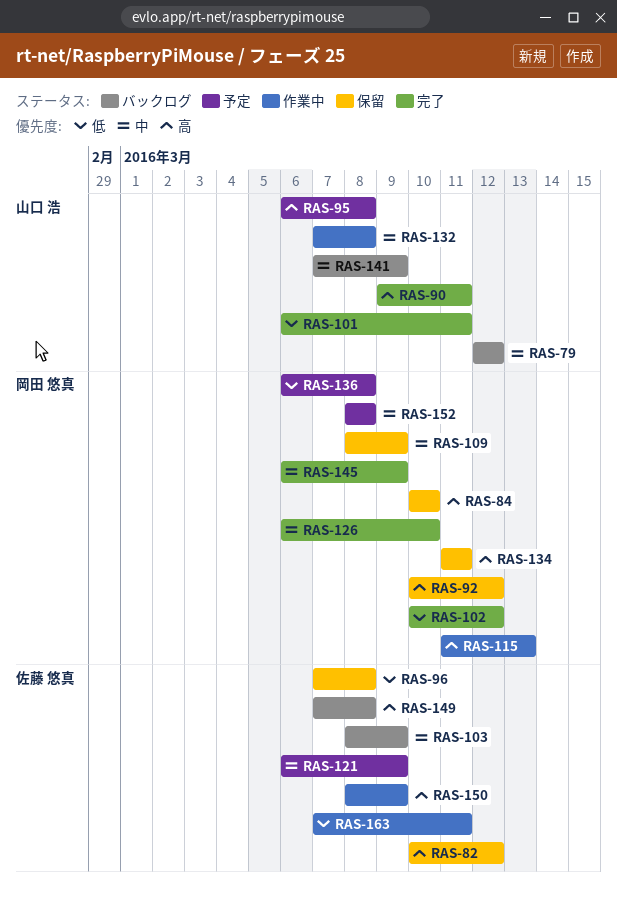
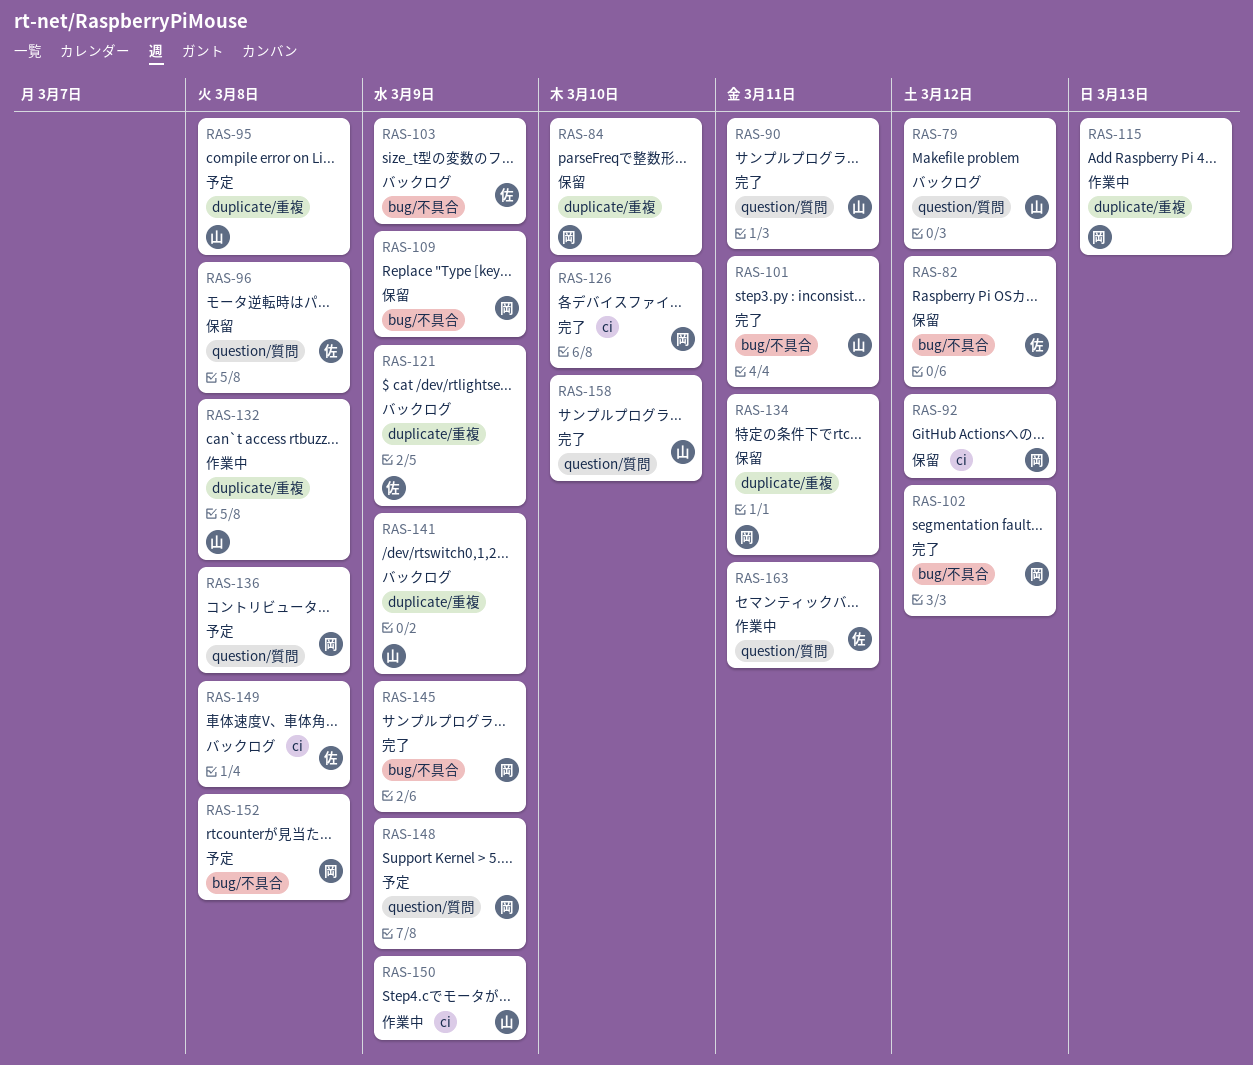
RAS-121, status: 予定 -> バックログ
RAS-148: none -> present
RAS-150, owner: 佐藤 悠真 -> 山口 浩
RAS-158: none -> present

